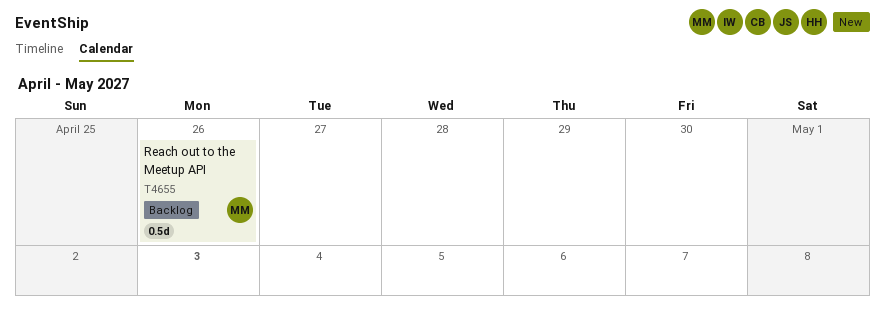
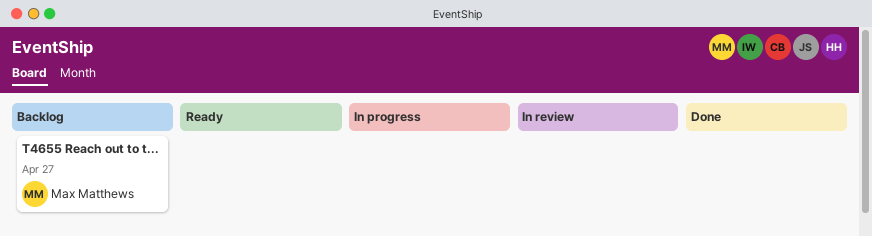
T4655, due: Apr 26 -> Apr 27

